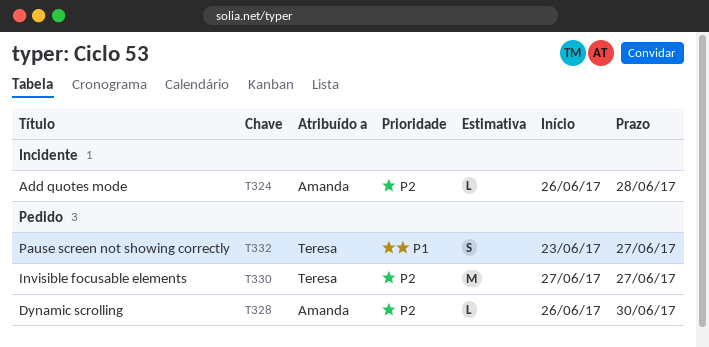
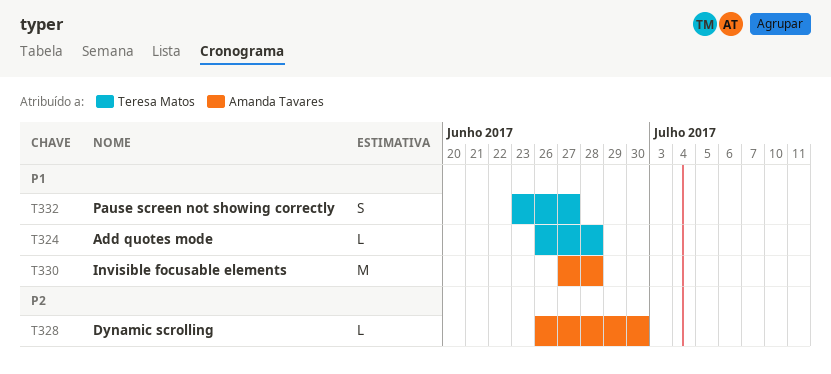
T324, owner: Amanda Tavares -> Teresa Matos
T324, priority: P2 -> P1
T330, owner: Teresa Matos -> Amanda Tavares
T330, priority: P2 -> P1
T330, due: Jun 27 -> Jun 28

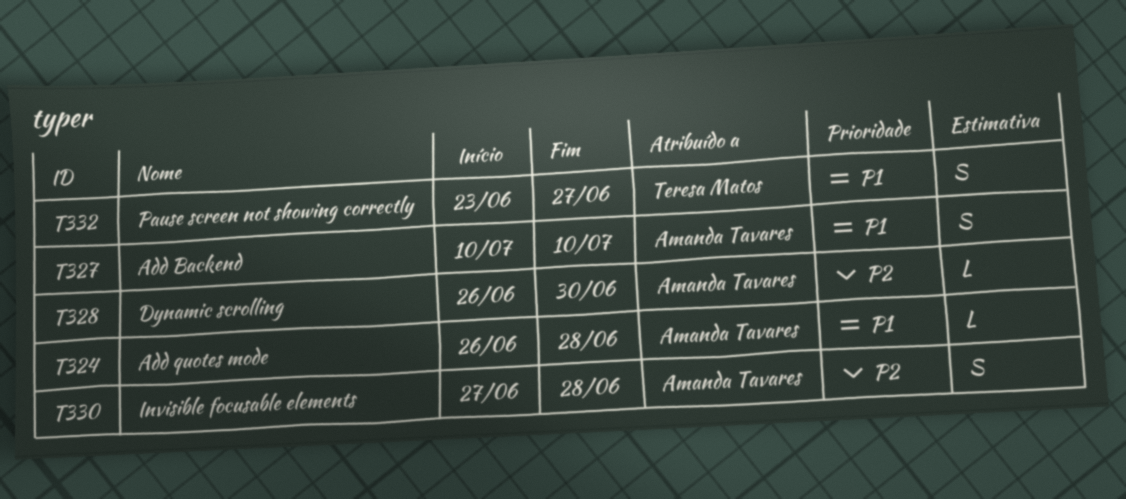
T324, owner: Teresa Matos -> Amanda Tavares
T327: none -> present
T330, priority: P1 -> P2
T330, estimate: M -> S

